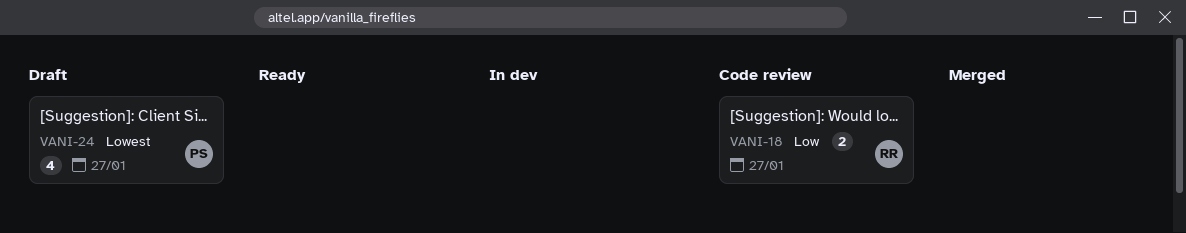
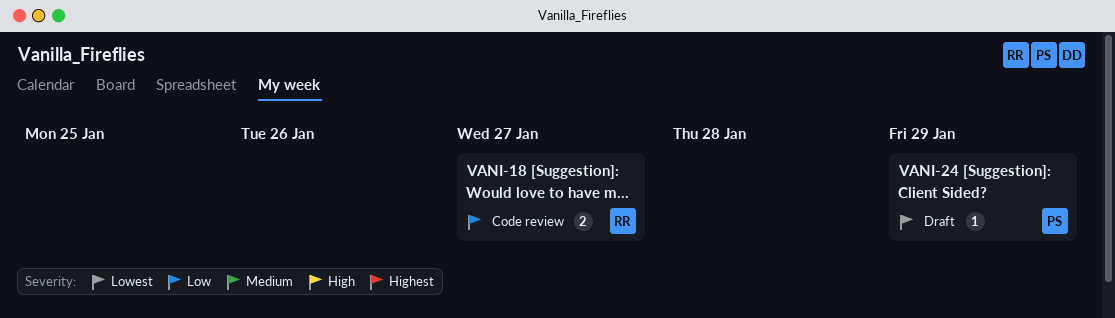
VANI-24, estimate: 4 -> 1
VANI-24, due: Jan 27 -> Jan 29

